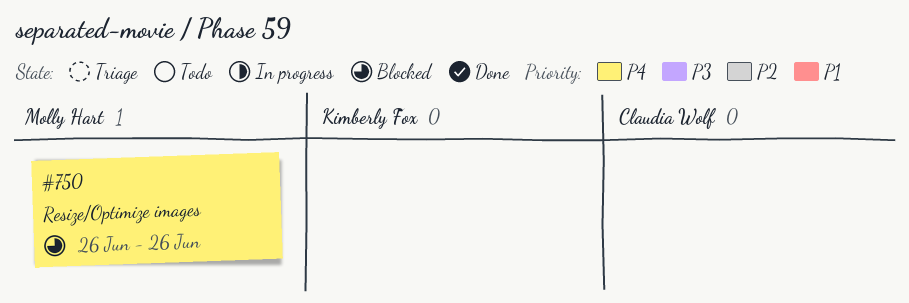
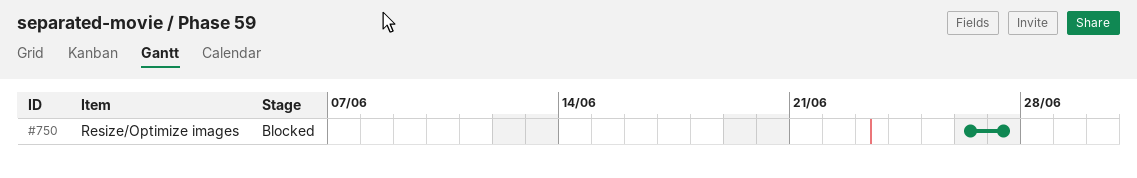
#750, due: Jun 26 -> Jun 27

